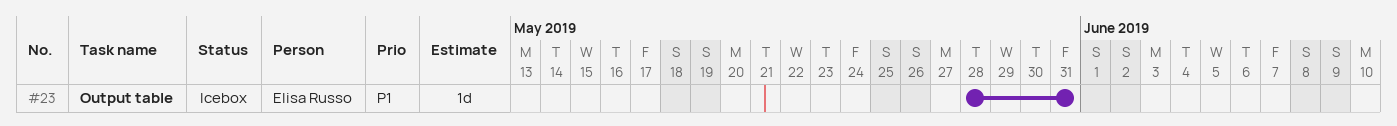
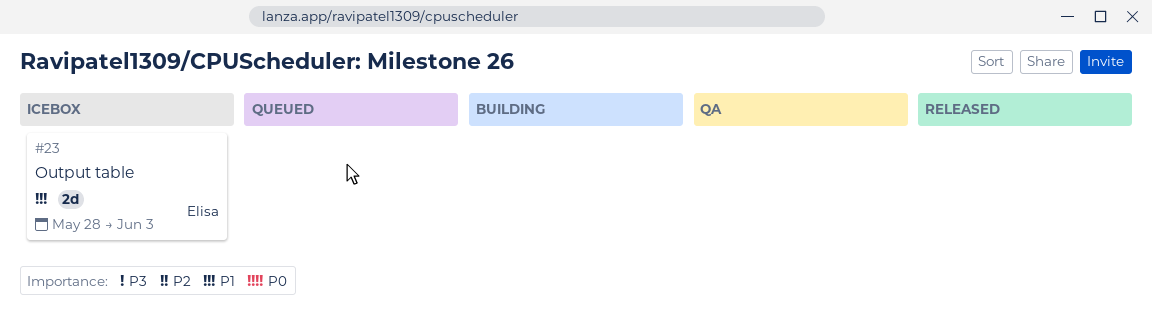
#23, estimate: 1d -> 2d
#23, due: May 31 -> Jun 3

